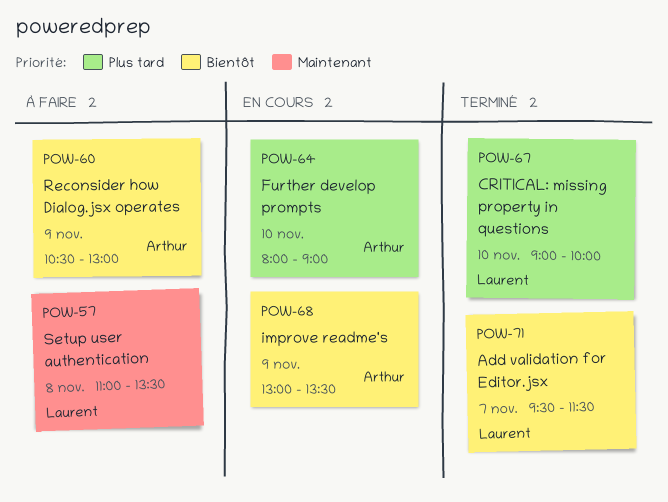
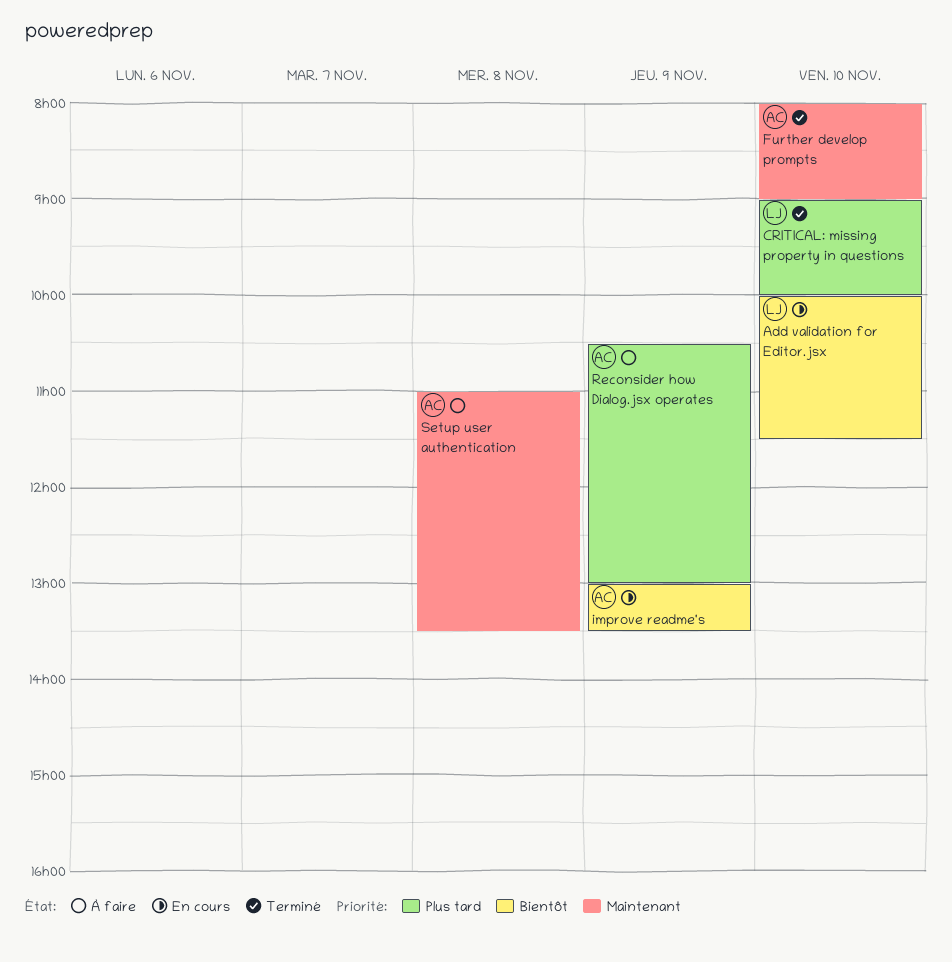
Add validation for Editor.jsx, status: Terminé -> En cours
Add validation for Editor.jsx, day: Nov 7 -> Nov 10
Add validation for Editor.jsx, begins: 09:30 -> 10:00
Further develop prompts, status: En cours -> Terminé
Further develop prompts, priority: Plus tard -> Maintenant
Reconsider how Dialog.jsx operates, priority: Bientôt -> Plus tard
Setup user authentication, owner: Laurent -> Arthur

